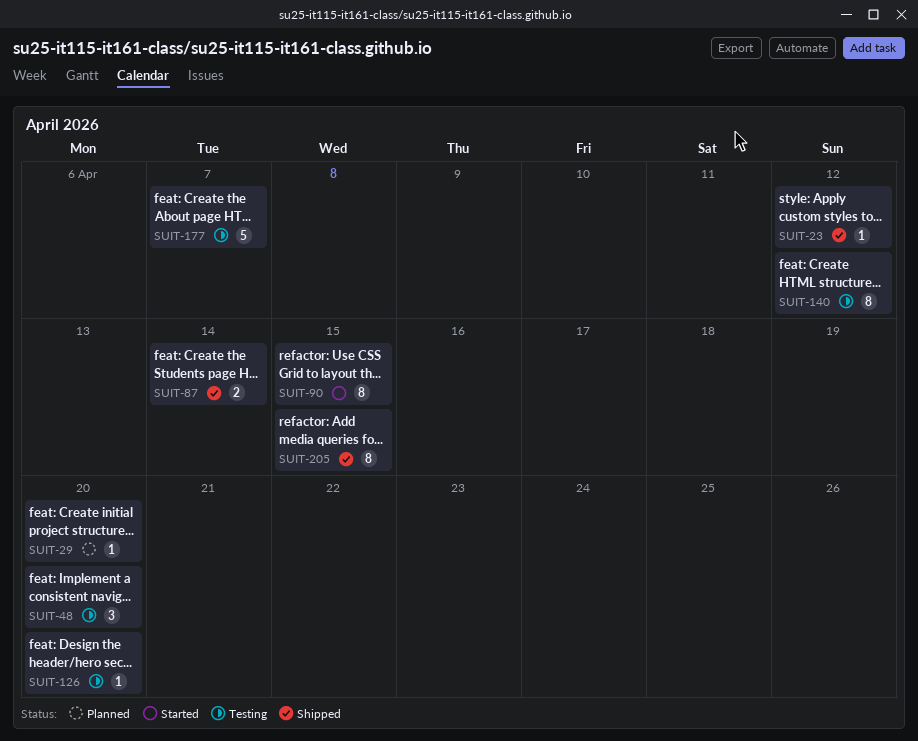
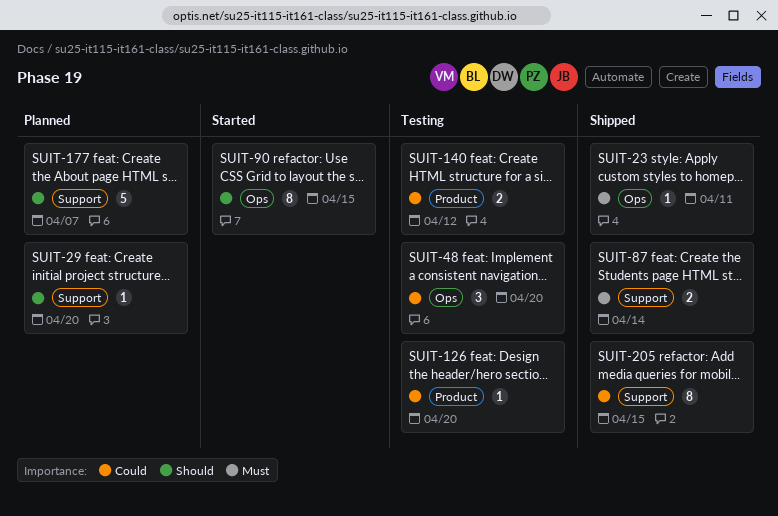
SUIT-23, due: Apr 12 -> Apr 11
SUIT-140, estimate: 8 -> 2
SUIT-177, status: Testing -> Planned

